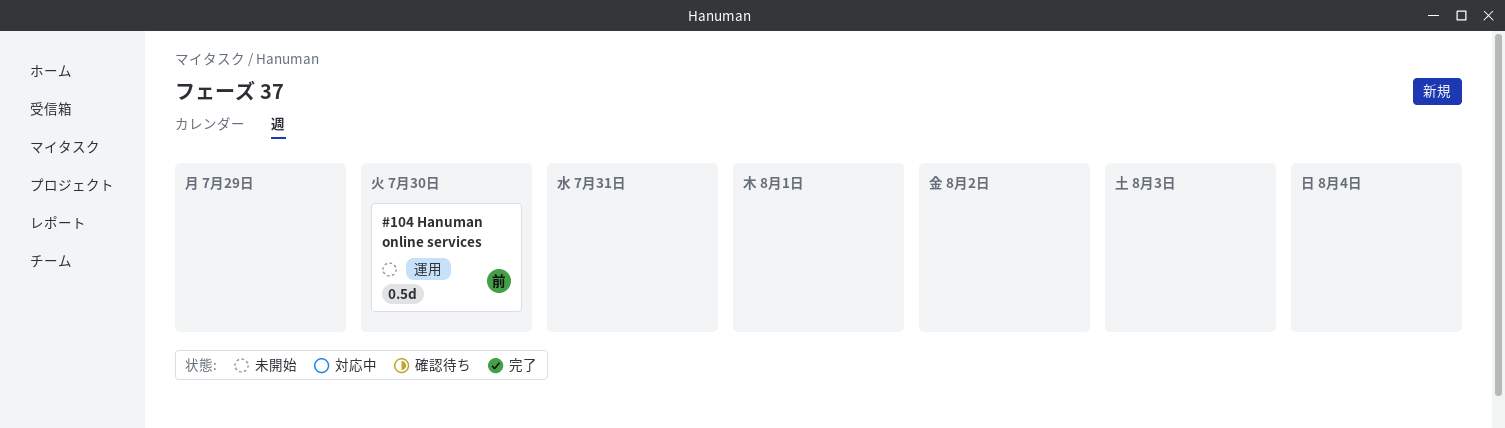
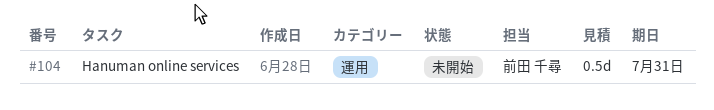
#104, due: Jul 30 -> Jul 31

